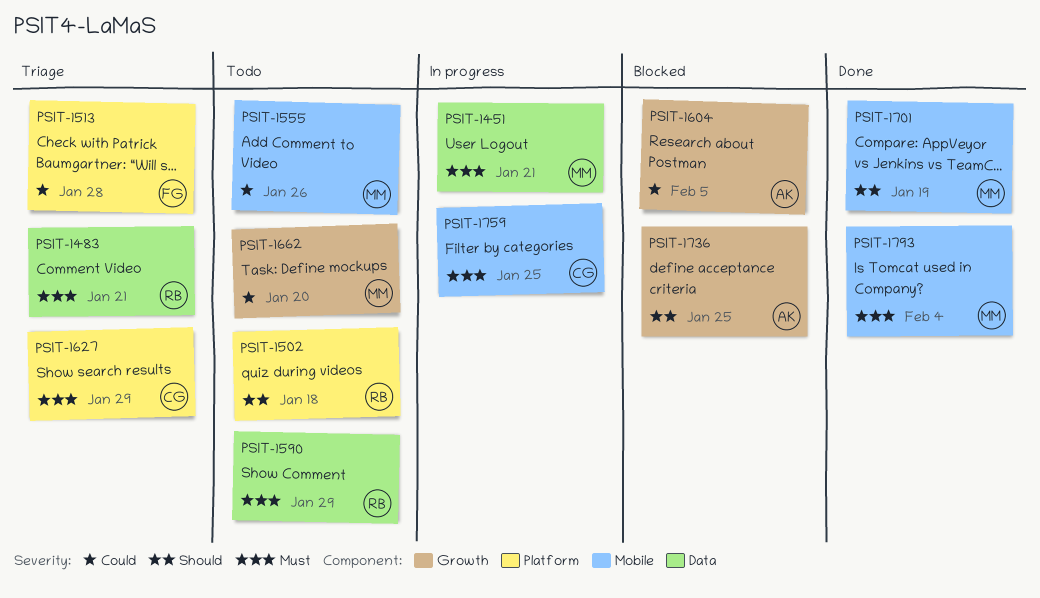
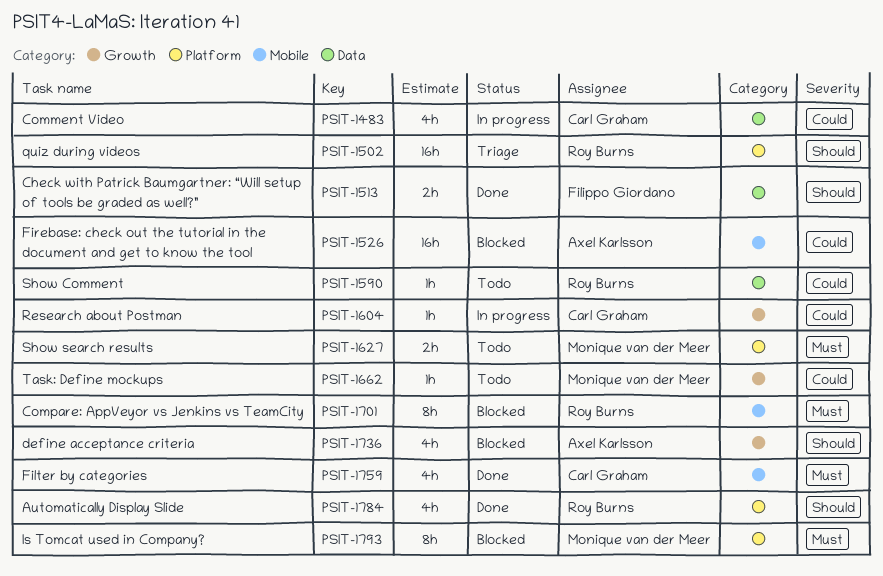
PSIT-1451: present -> none
PSIT-1483, status: Triage -> In progress
PSIT-1483, owner: Roy Burns -> Carl Graham
PSIT-1483, priority: Must -> Could
PSIT-1502, status: Todo -> Triage
PSIT-1513, status: Triage -> Done
PSIT-1513, priority: Could -> Should
PSIT-1513, label: Platform -> Data
PSIT-1526: none -> present
PSIT-1555: present -> none
PSIT-1590, priority: Must -> Could
PSIT-1604, status: Blocked -> In progress
PSIT-1604, owner: Axel Karlsson -> Carl Graham
PSIT-1627, status: Triage -> Todo
PSIT-1627, owner: Carl Graham -> Monique van der Meer
PSIT-1701, status: Done -> Blocked
PSIT-1701, owner: Monique van der Meer -> Roy Burns
PSIT-1701, priority: Should -> Must
PSIT-1759, status: In progress -> Done
PSIT-1784: none -> present
PSIT-1793, status: Done -> Blocked
PSIT-1793, label: Mobile -> Platform

